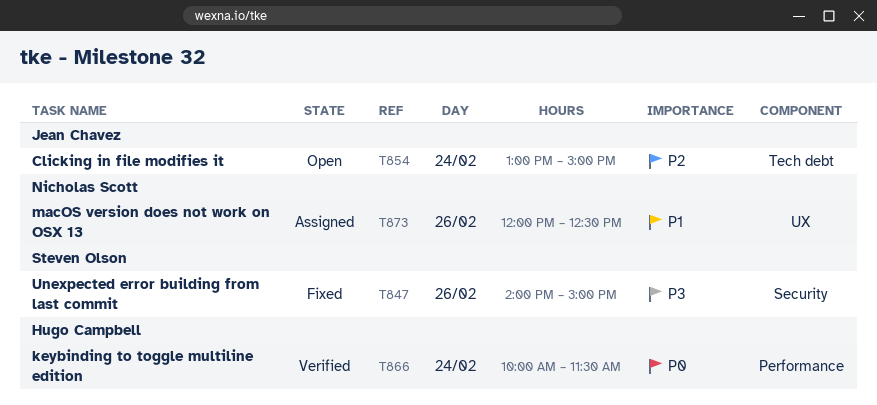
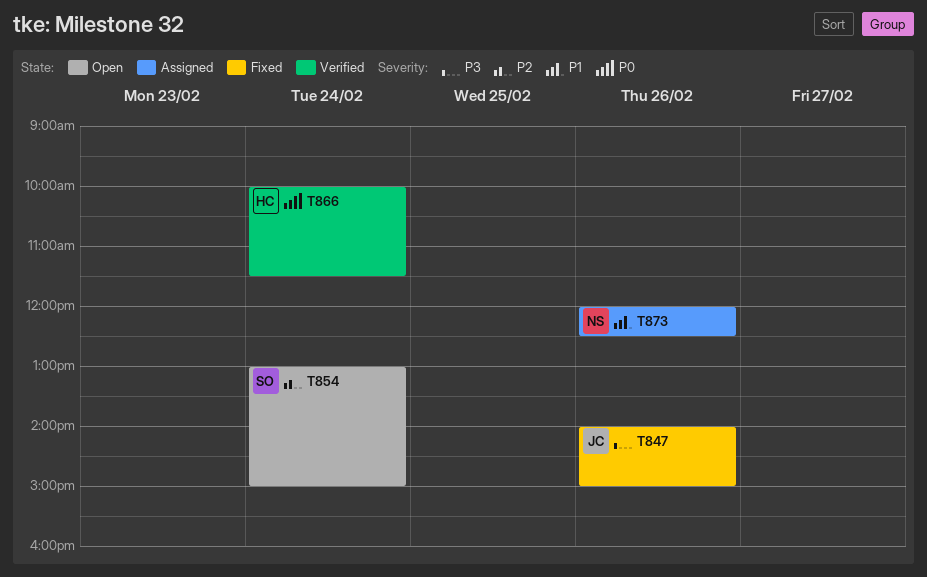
T847, owner: Steven Olson -> Jean Chavez
T854, owner: Jean Chavez -> Steven Olson

